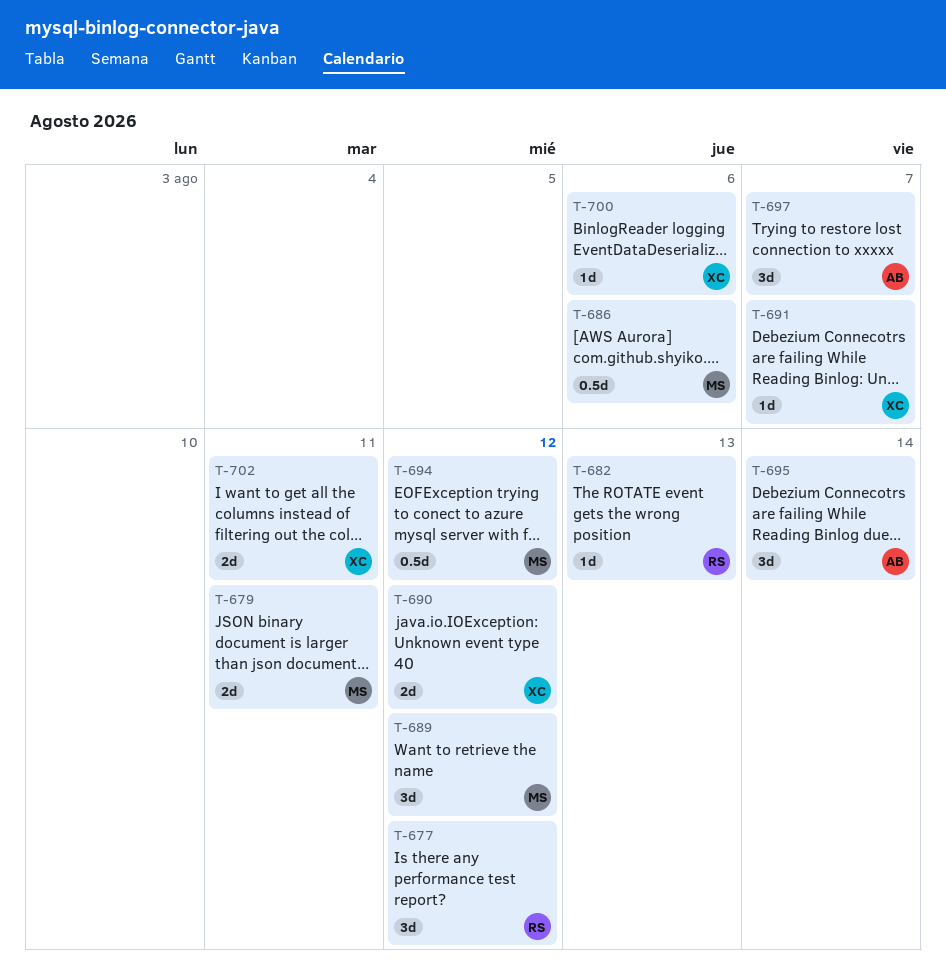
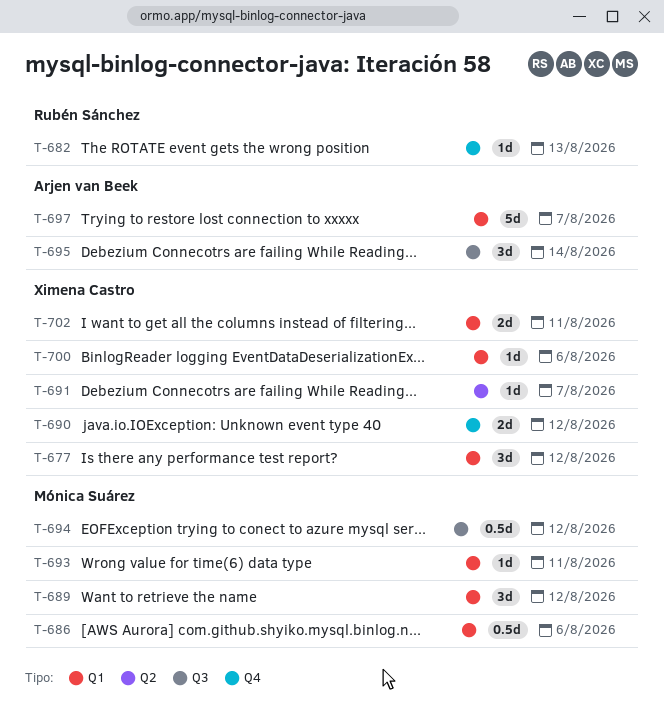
T-677, owner: Rubén Sánchez -> Ximena Castro
T-679: present -> none
T-693: none -> present
T-697, estimate: 3d -> 5d

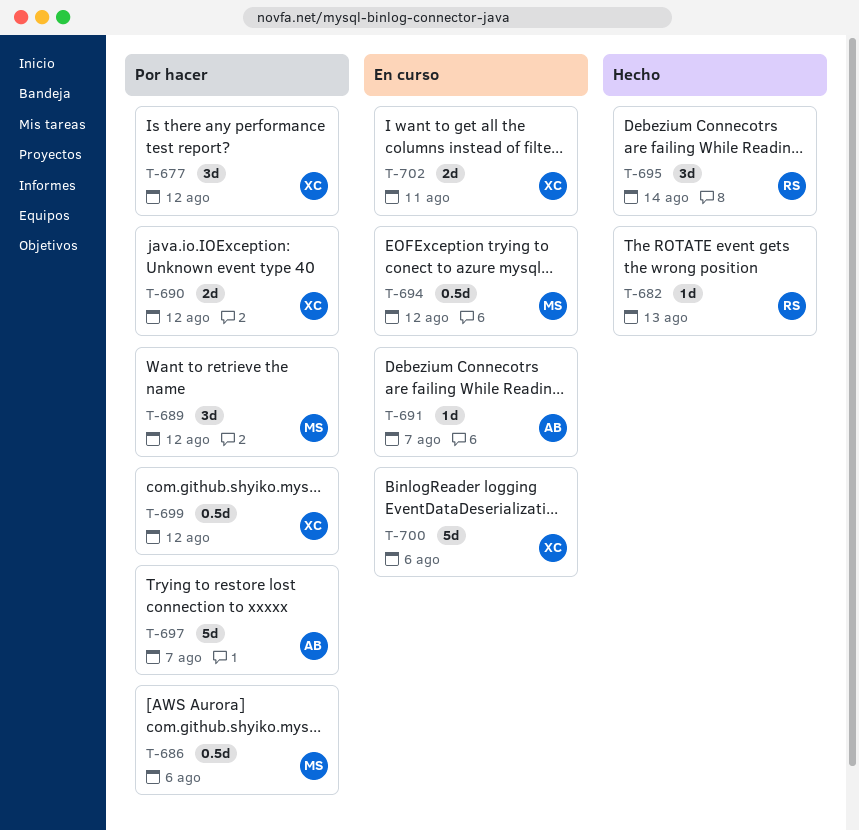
T-691, owner: Ximena Castro -> Arjen van Beek
T-693: present -> none
T-695, owner: Arjen van Beek -> Rubén Sánchez
T-699: none -> present
T-700, estimate: 1d -> 5d

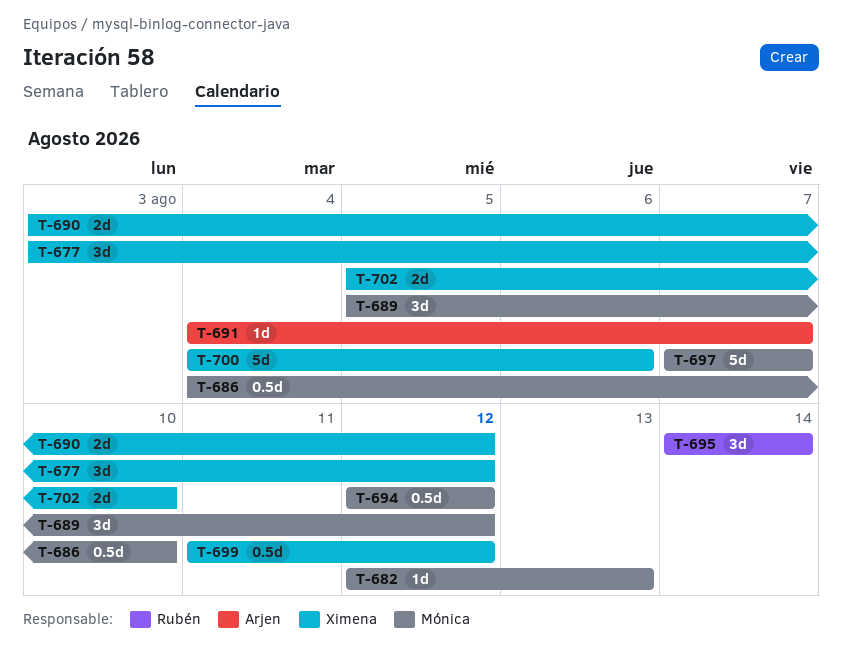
T-682, owner: Rubén -> Mónica
T-686, due: Aug 6 -> Aug 10
T-697, owner: Arjen -> Mónica
T-702, due: Aug 11 -> Aug 10

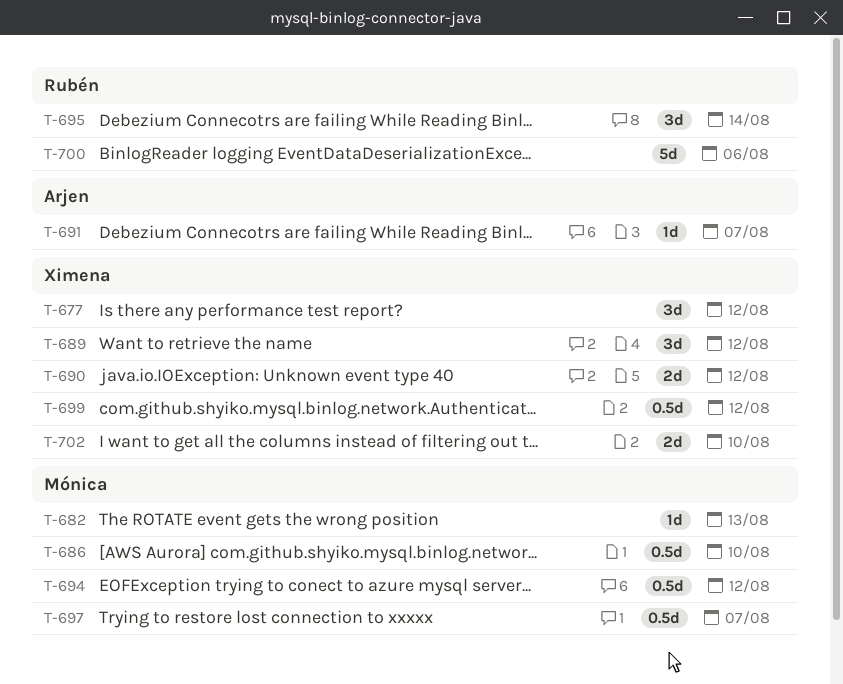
T-689, owner: Mónica -> Ximena
T-697, estimate: 5d -> 0.5d
T-700, owner: Ximena -> Rubén

